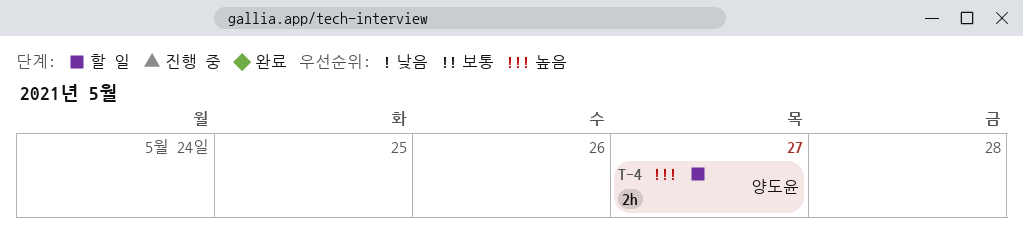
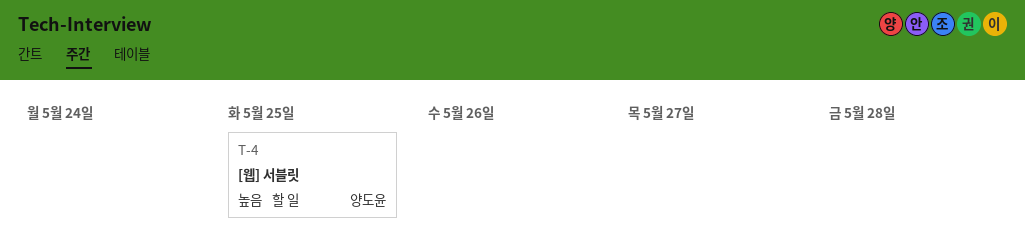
T-4, due: May 27 -> May 25

